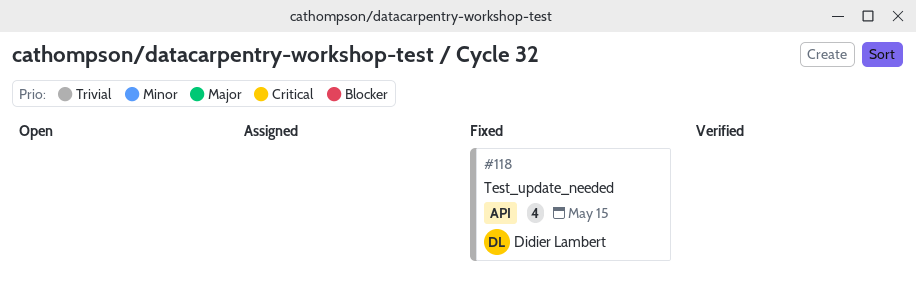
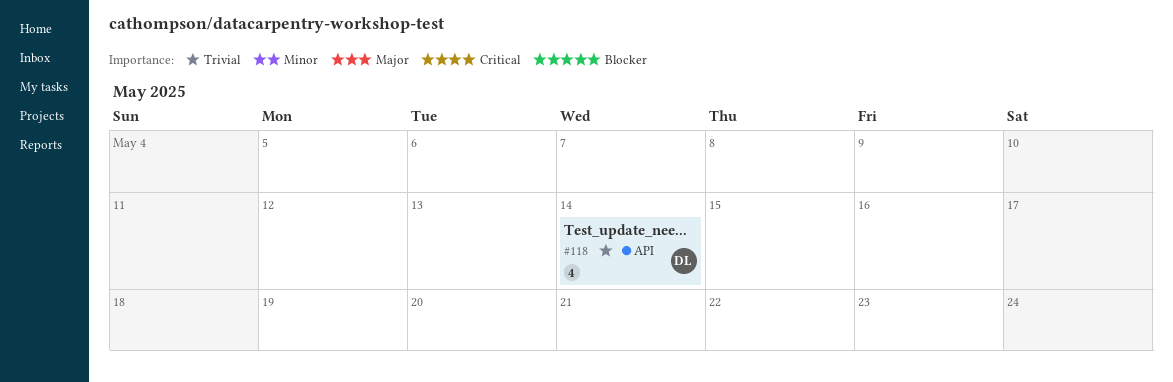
#118, due: May 15 -> May 14

